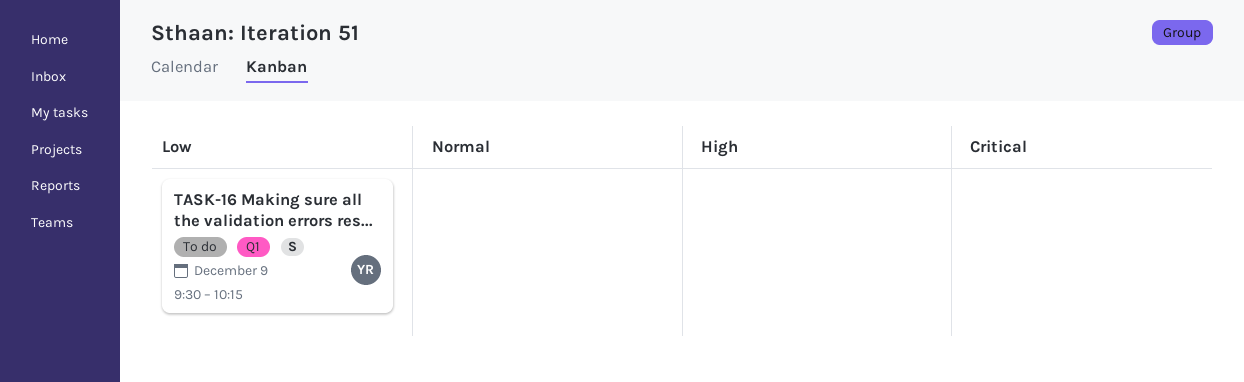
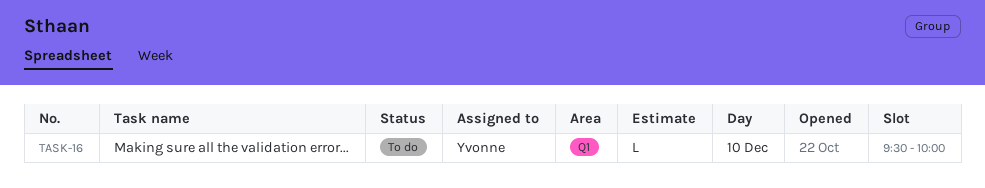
TASK-16, estimate: S -> L
TASK-16, day: Dec 9 -> Dec 10
TASK-16, ends: 10:15 -> 10:00

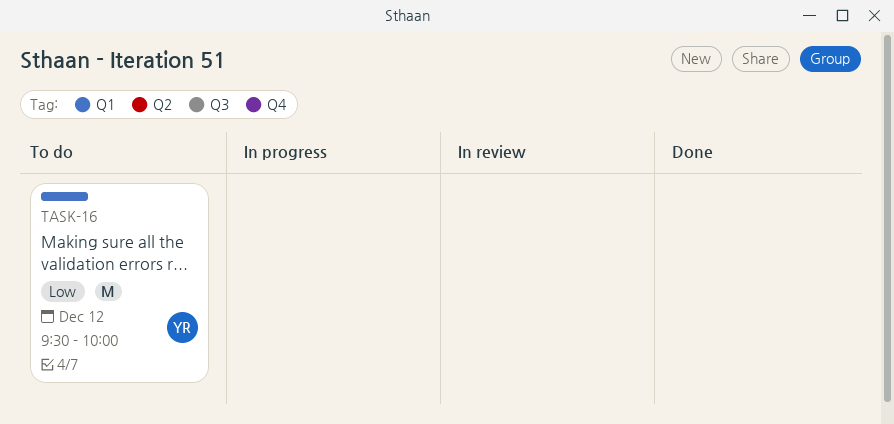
TASK-16, estimate: L -> M
TASK-16, day: Dec 10 -> Dec 12

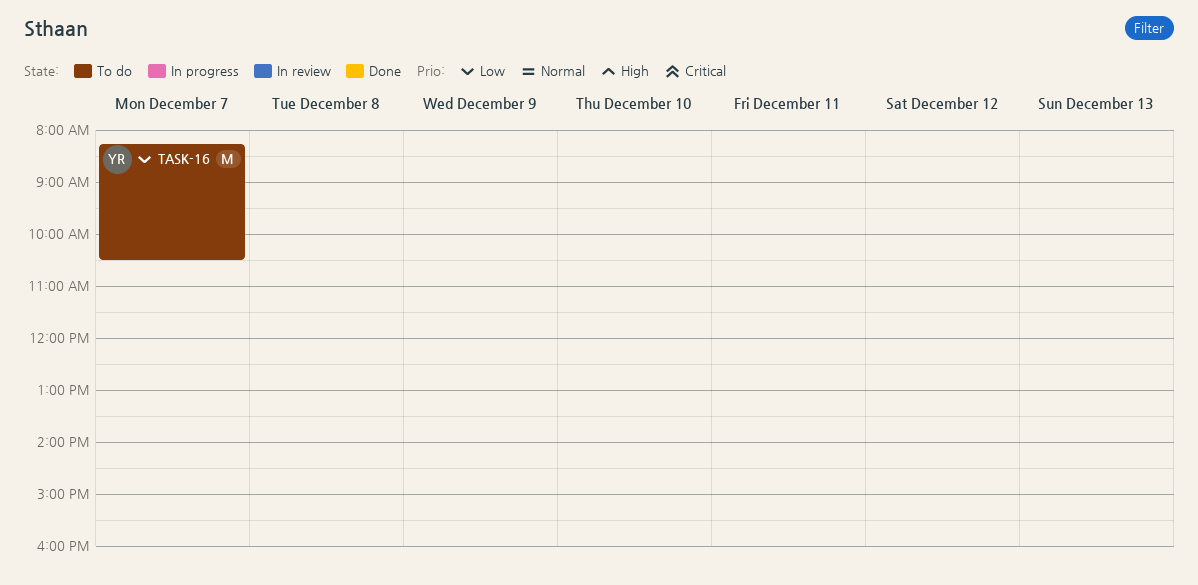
TASK-16, day: Dec 12 -> Dec 7
TASK-16, begins: 09:30 -> 08:15
TASK-16, ends: 10:00 -> 10:30

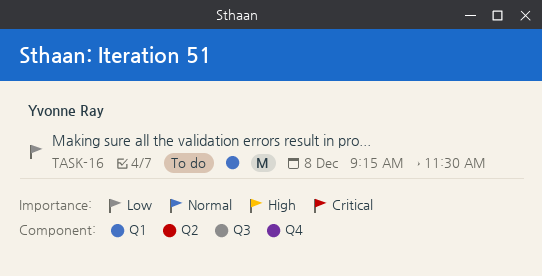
TASK-16, day: Dec 7 -> Dec 8
TASK-16, begins: 08:15 -> 09:15
TASK-16, ends: 10:30 -> 11:30

